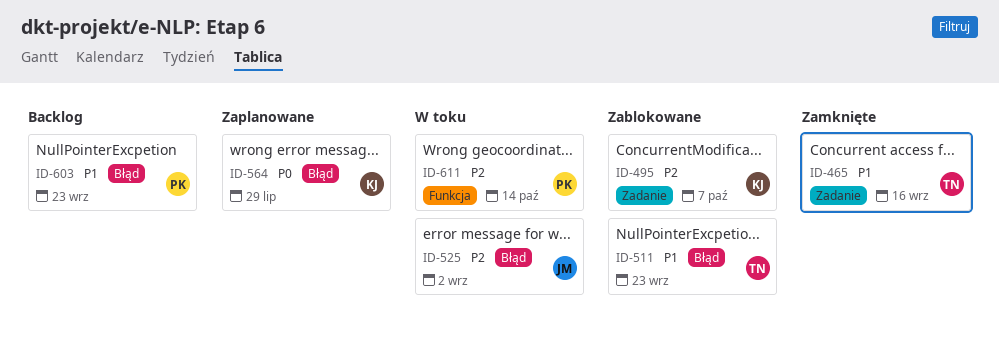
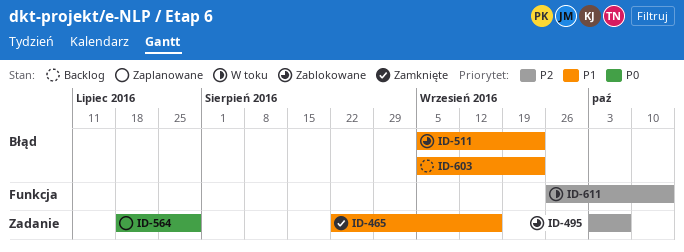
ID-525: present -> none
ID-564, label: Błąd -> Zadanie

